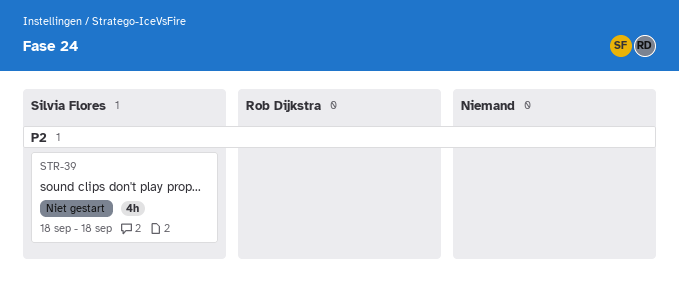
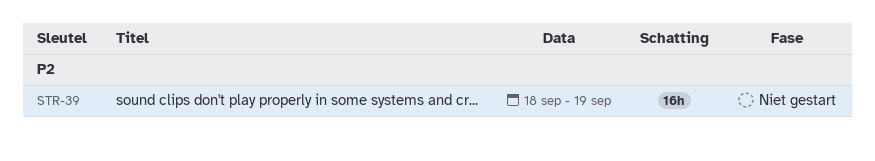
STR-39, estimate: 4h -> 16h
STR-39, due: Sep 18 -> Sep 19

